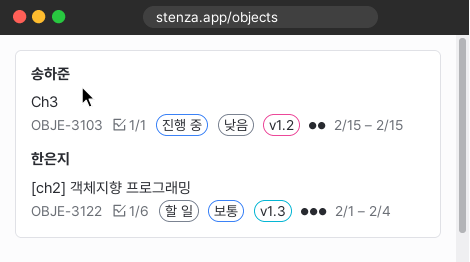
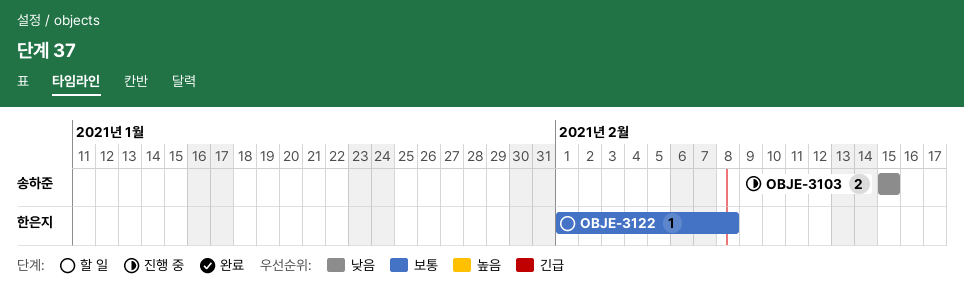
OBJE-3122, estimate: 3 -> 1
OBJE-3122, due: Feb 4 -> Feb 8

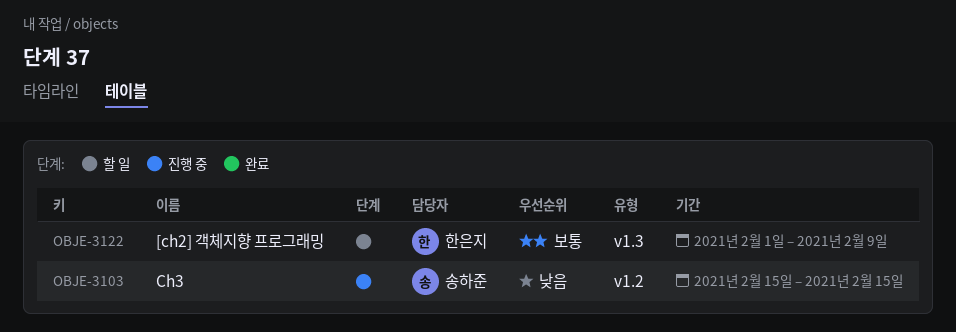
OBJE-3122, due: Feb 8 -> Feb 9

